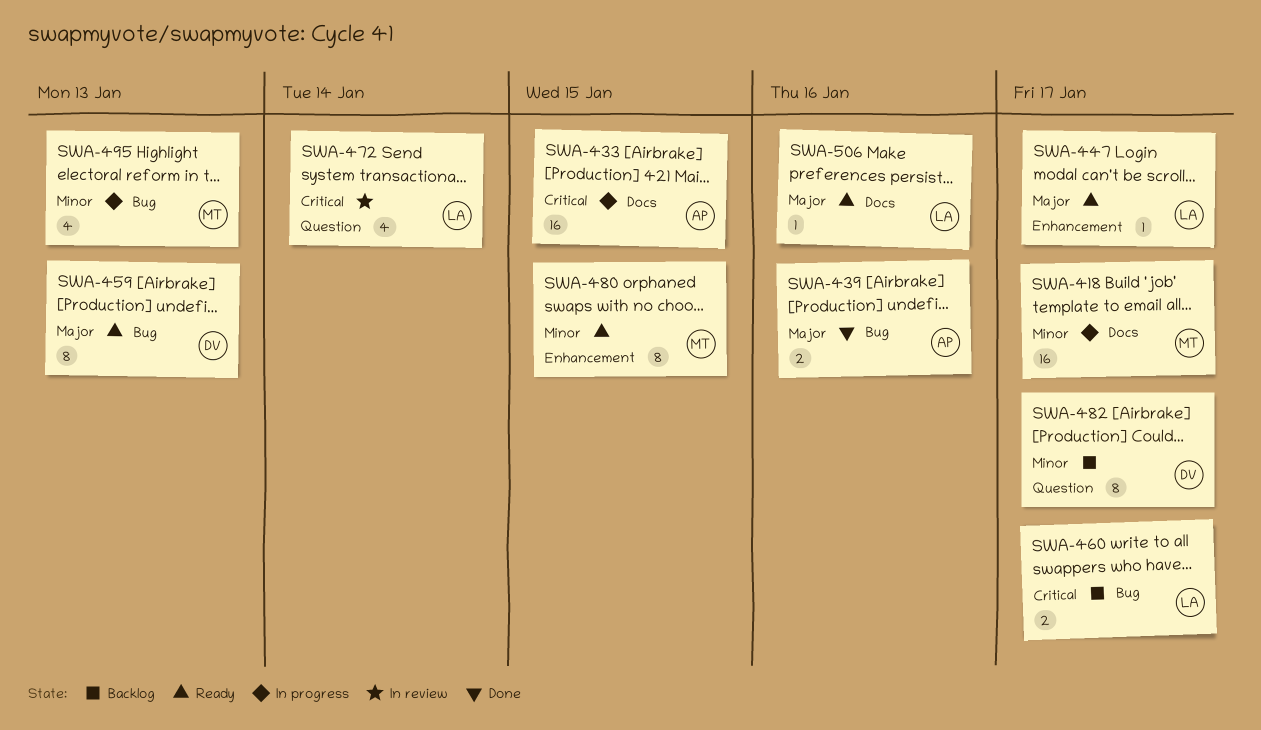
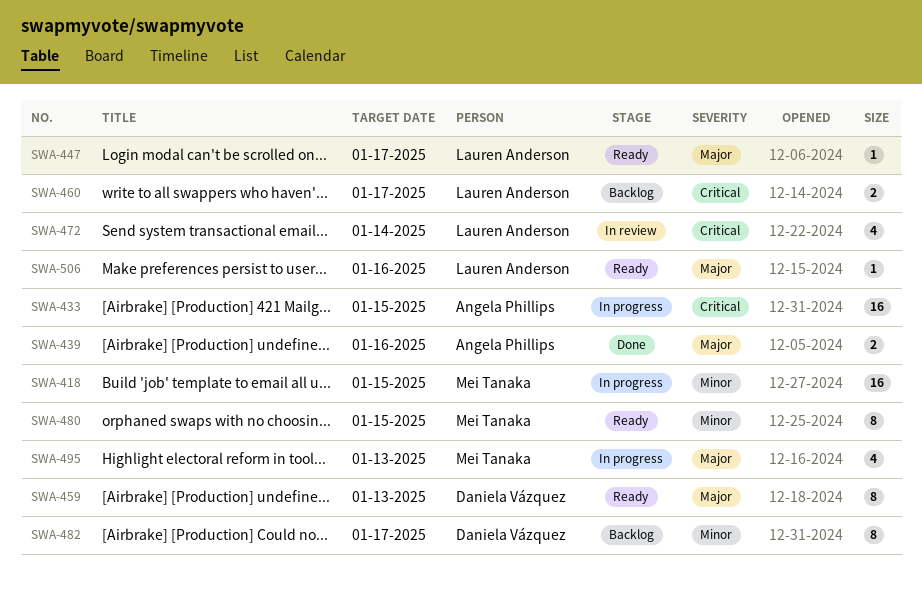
SWA-418, due: Jan 17 -> Jan 15
SWA-495, priority: Minor -> Major

